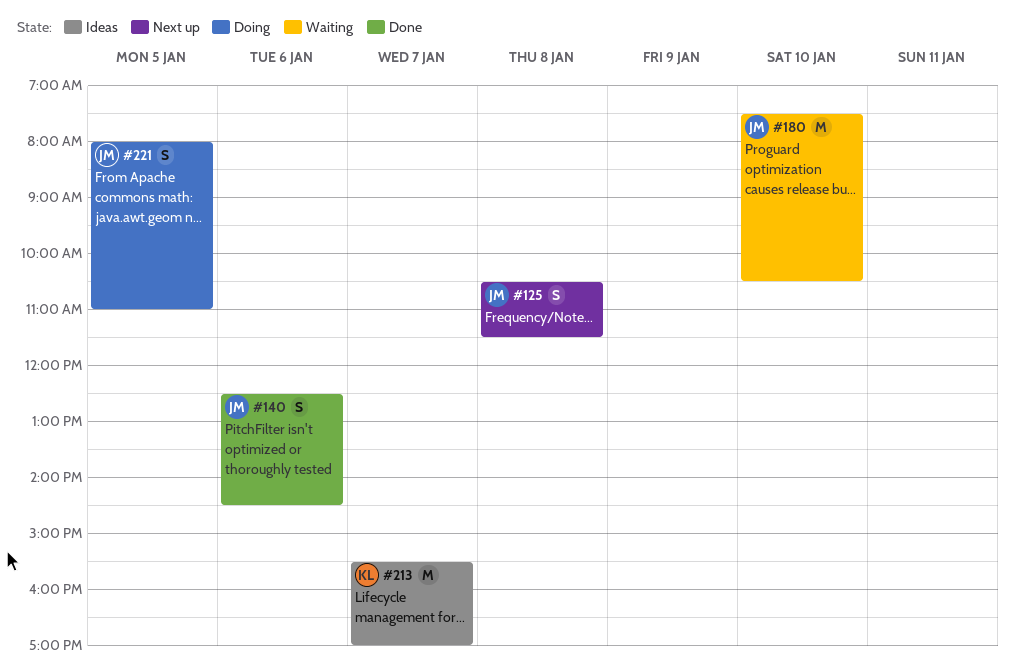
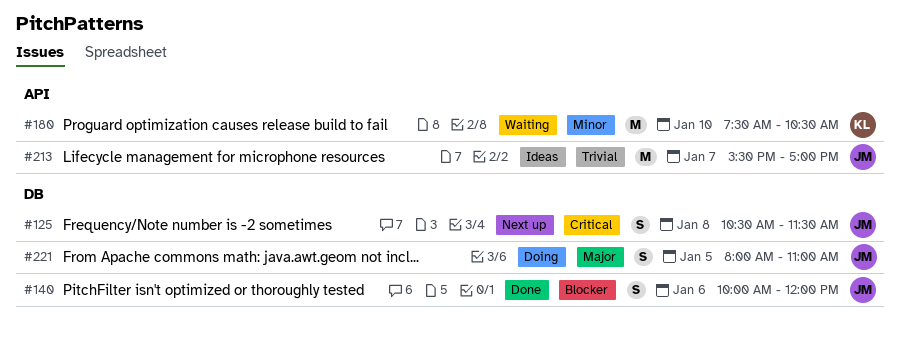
#140, begins: 12:30 -> 10:00
#140, ends: 14:30 -> 12:00
#180, owner: JM -> KL
#213, owner: KL -> JM

